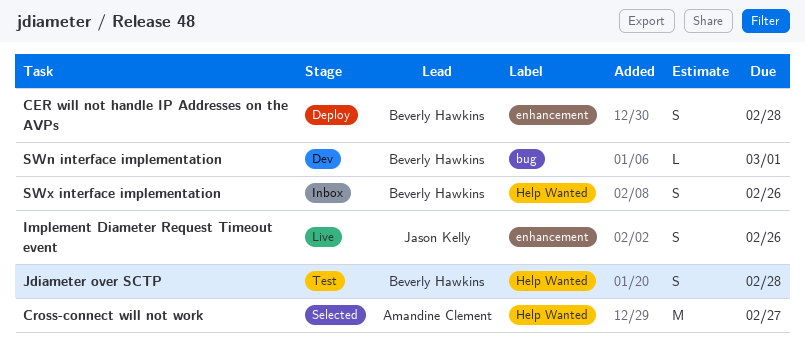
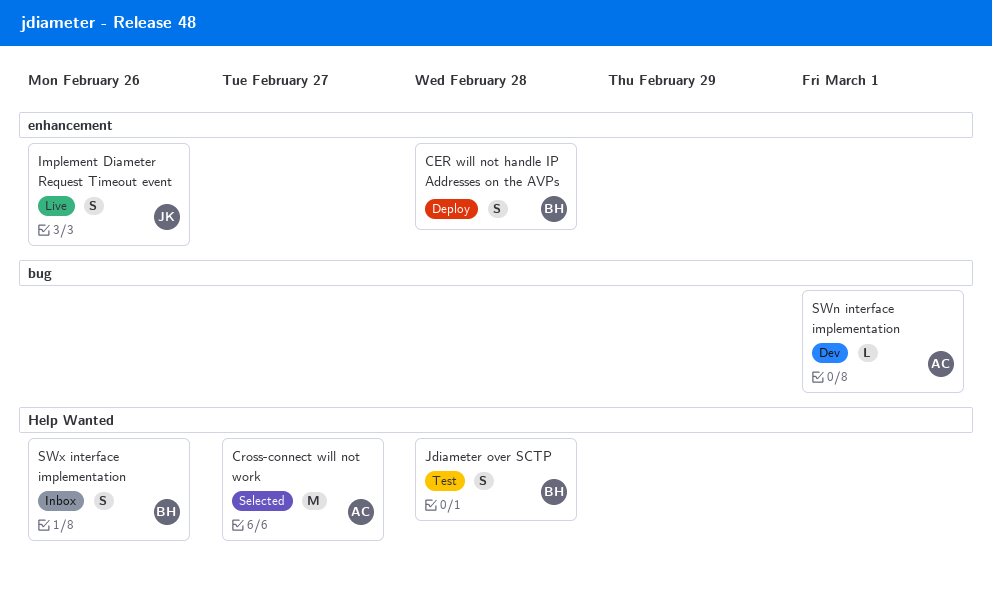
SWn interface implementation, owner: Beverly Hawkins -> Amandine Clément

